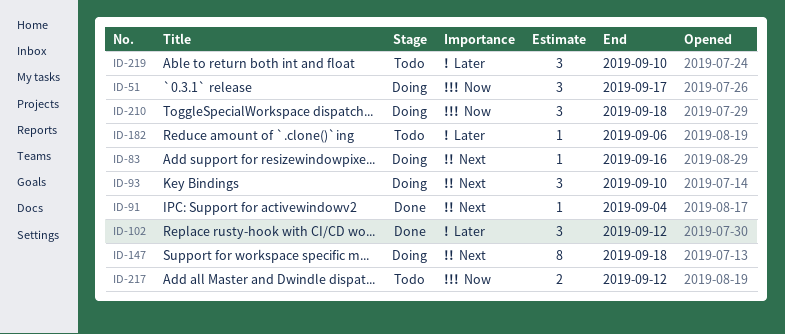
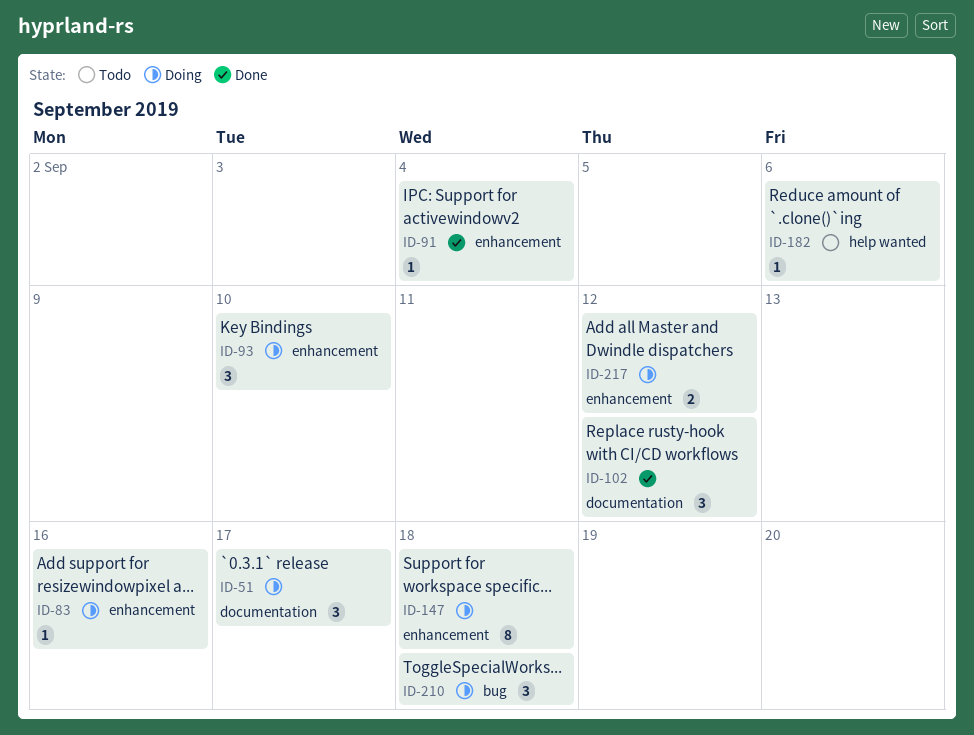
ID-217, status: Todo -> Doing
ID-219: present -> none

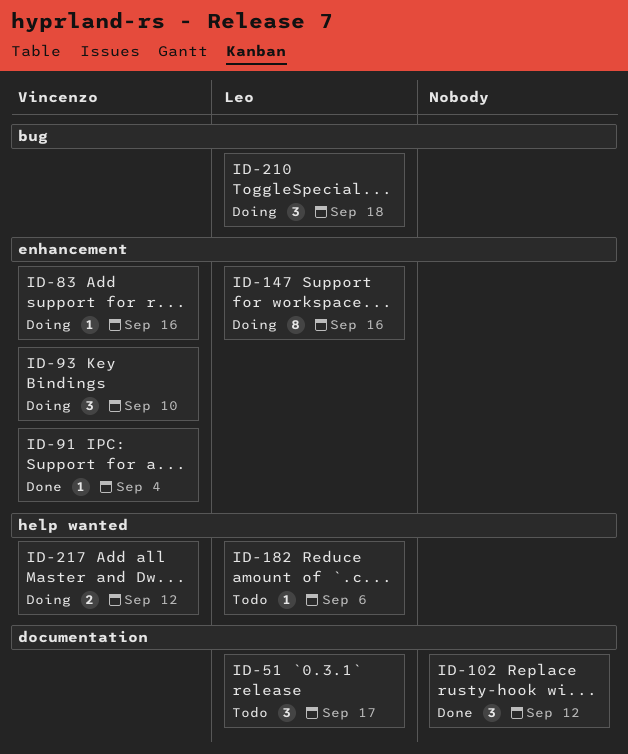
ID-51, status: Doing -> Todo
ID-147, due: Sep 18 -> Sep 16
ID-217, label: enhancement -> help wanted

